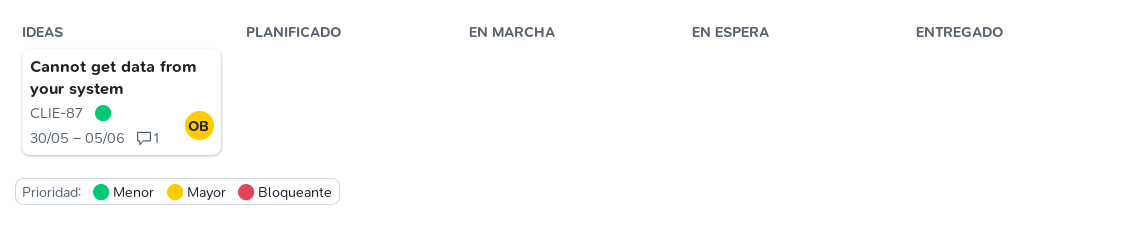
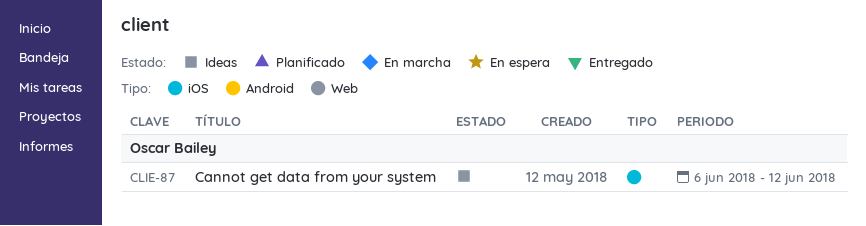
CLIE-87, start: May 30 -> Jun 6
CLIE-87, due: Jun 5 -> Jun 12

